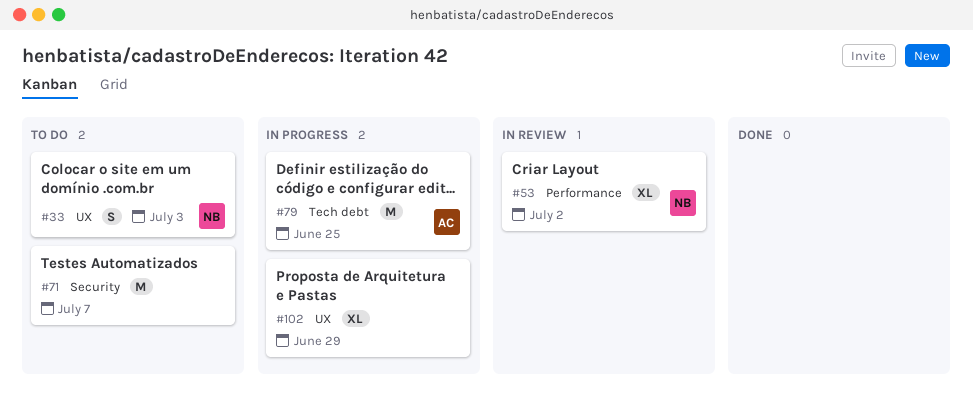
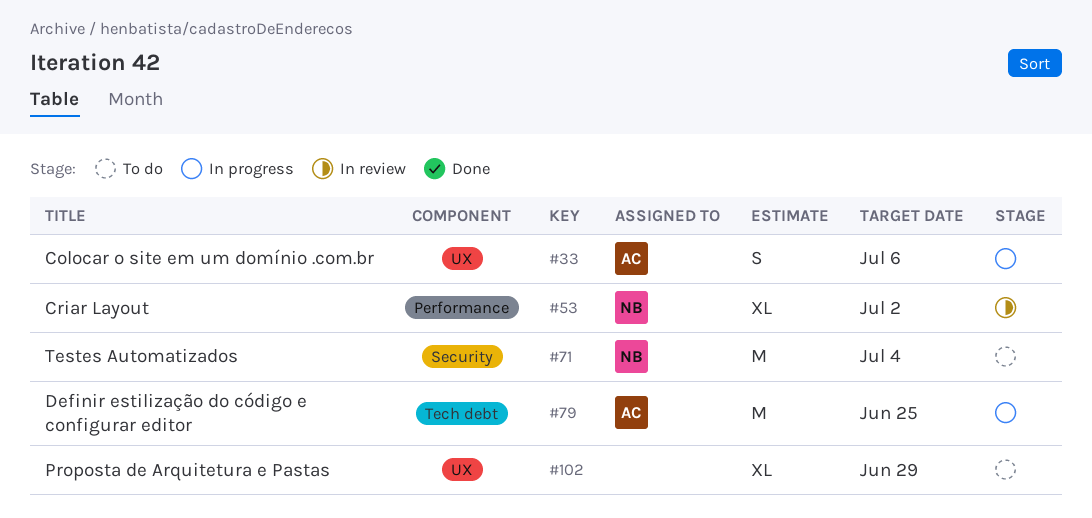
#33, status: To do -> In progress
#33, owner: NB -> AC
#33, due: Jul 3 -> Jul 6
#71, owner: none -> NB
#71, due: Jul 7 -> Jul 4
#102, status: In progress -> To do

